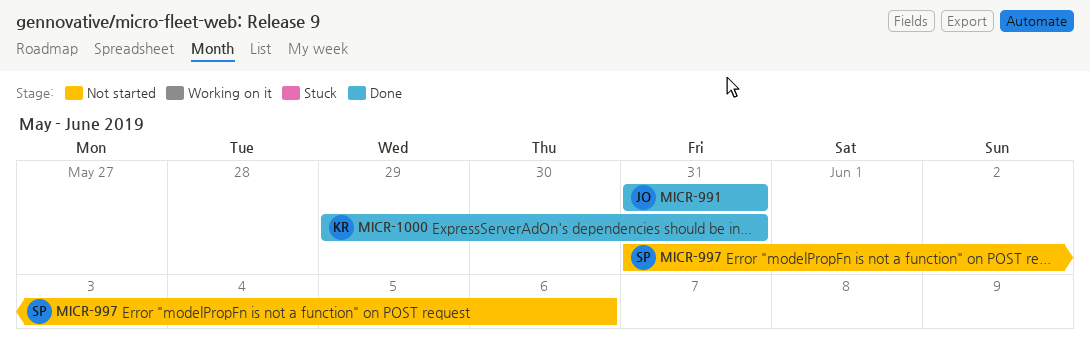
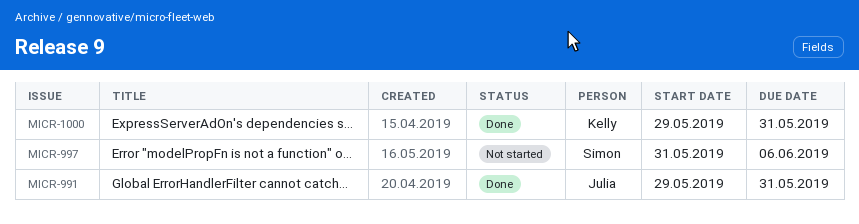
MICR-991, start: May 31 -> May 29

